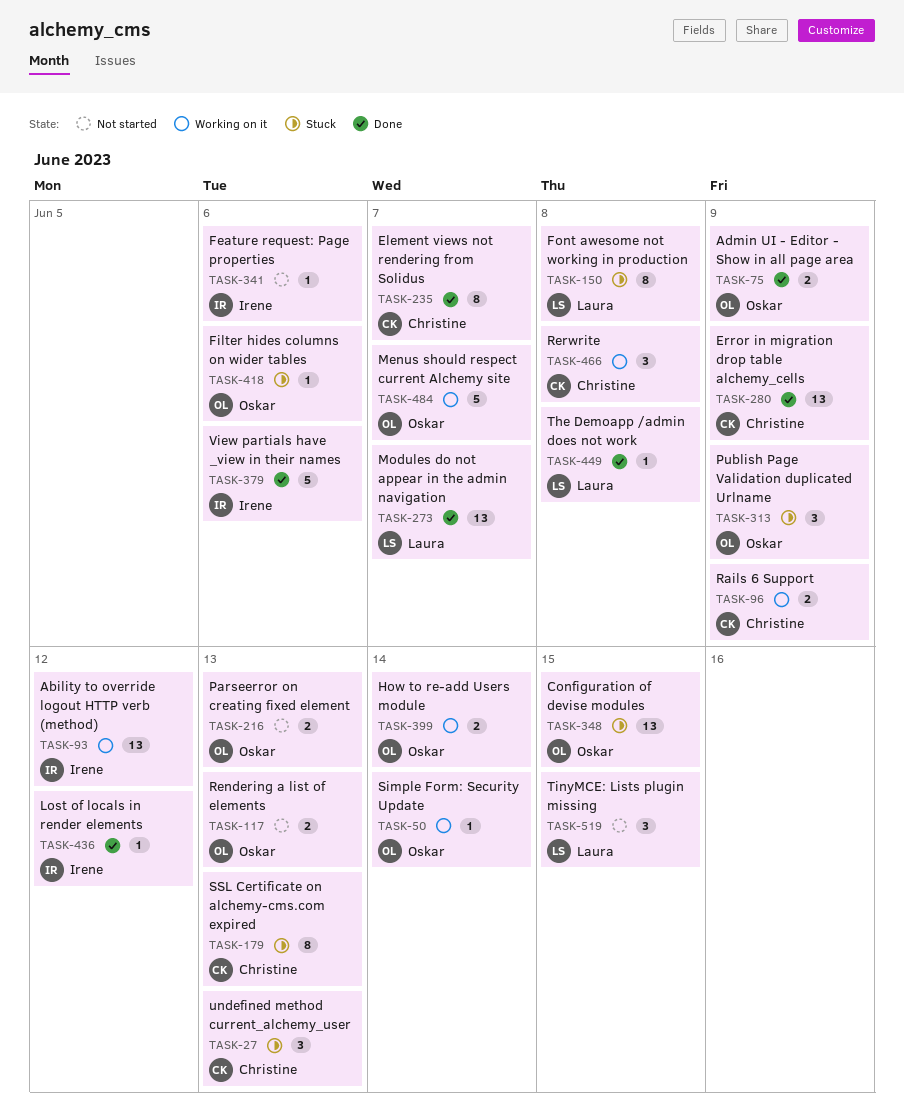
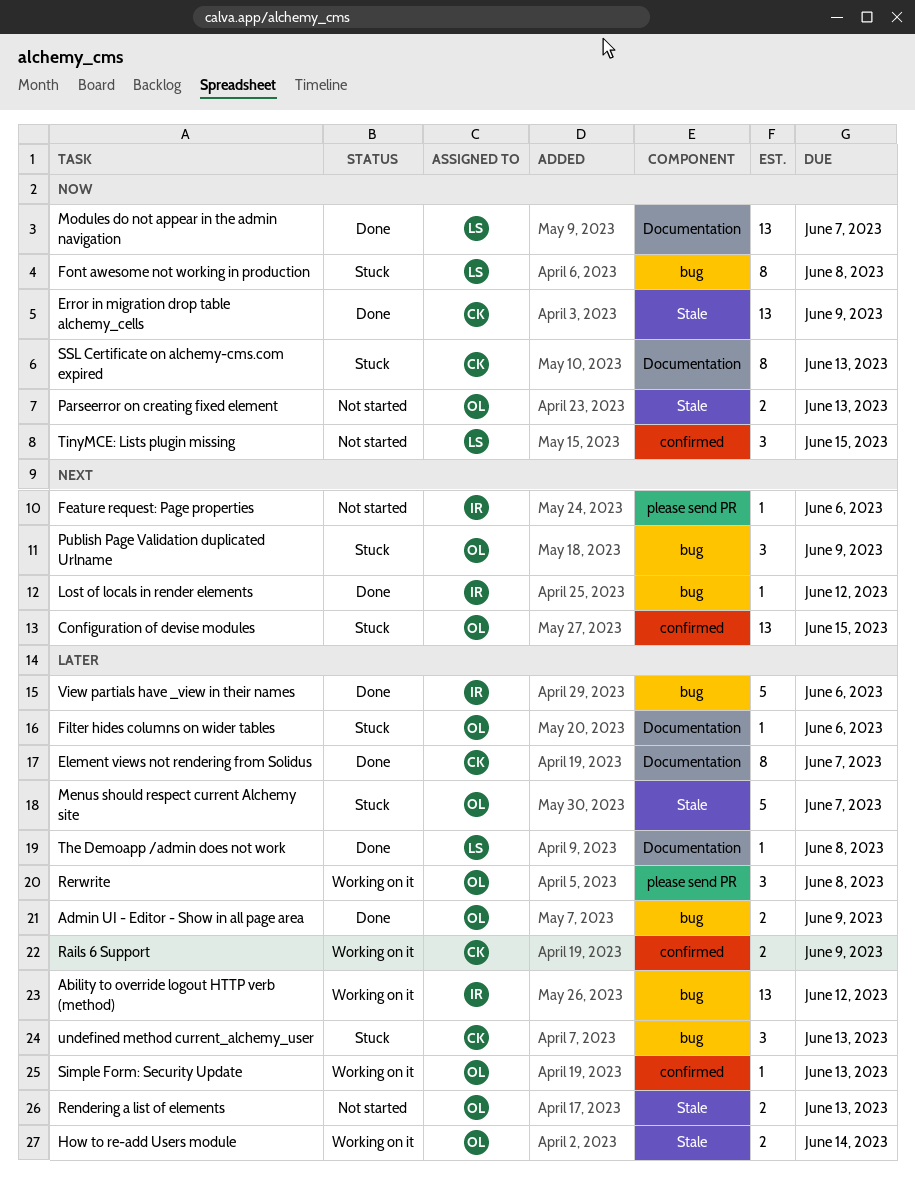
Menus should respect current Alchemy site, status: Working on it -> Stuck
Rerwrite, owner: Christine -> Oskar
Simple Form: Security Update, due: Jun 14 -> Jun 13

